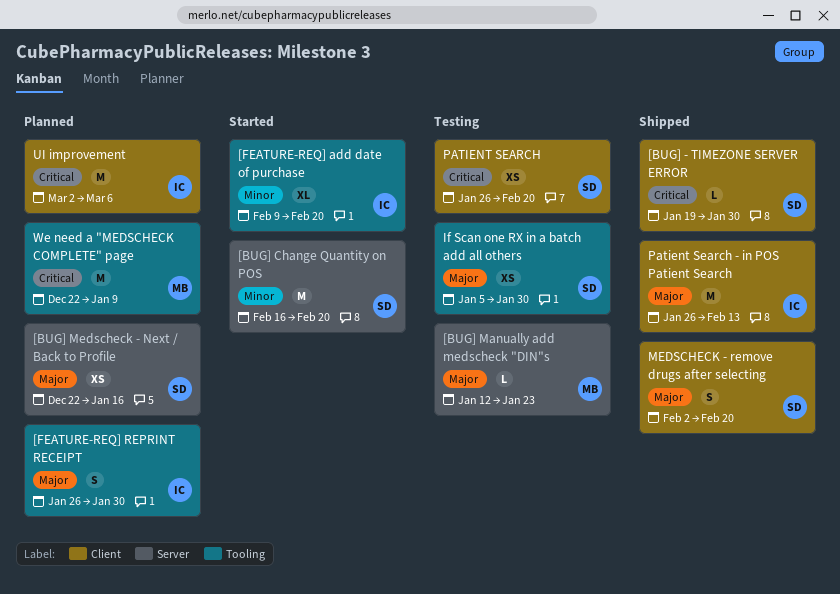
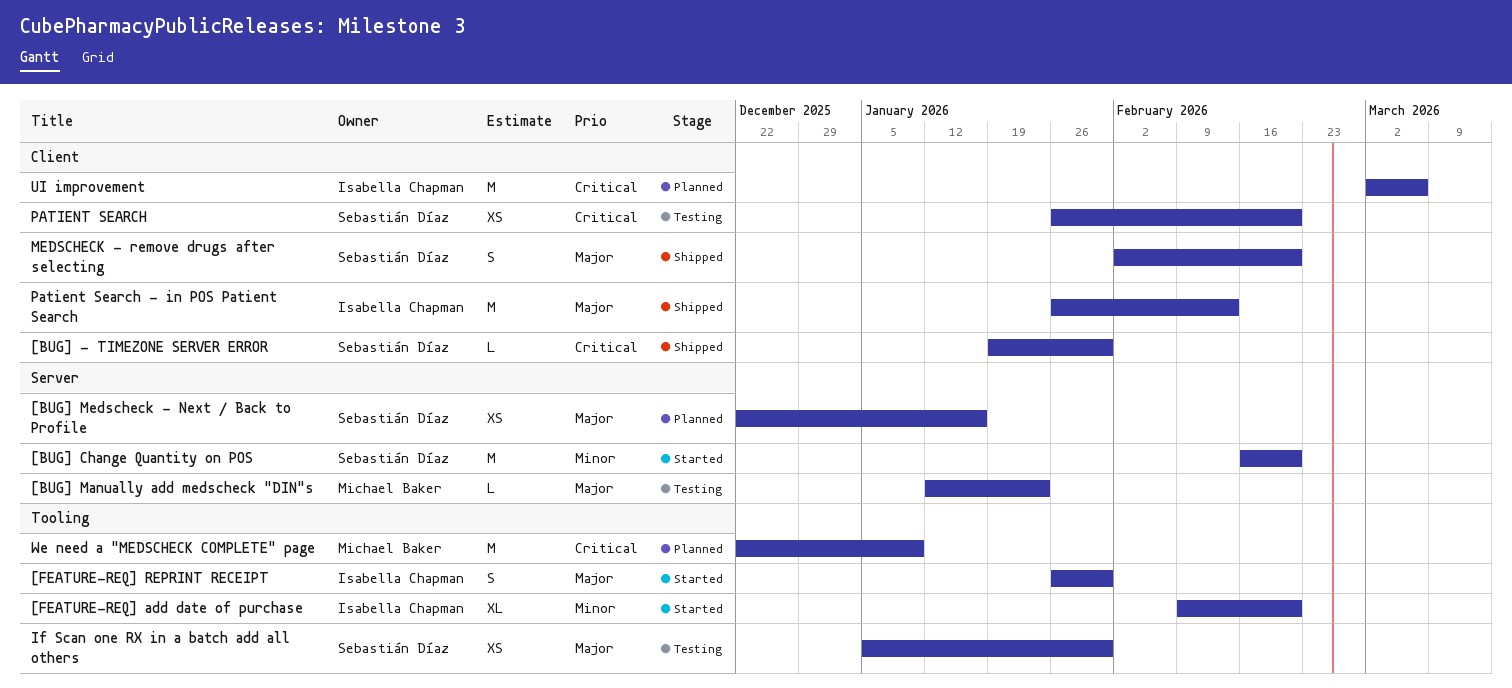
[FEATURE-REQ] REPRINT RECEIPT, status: Planned -> Started

